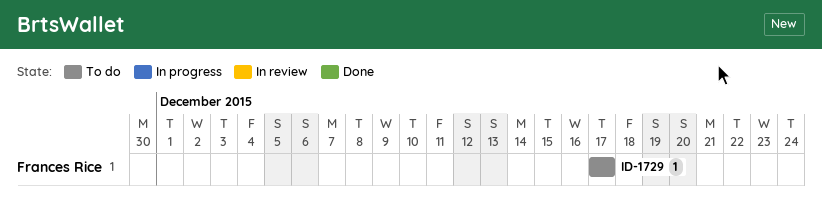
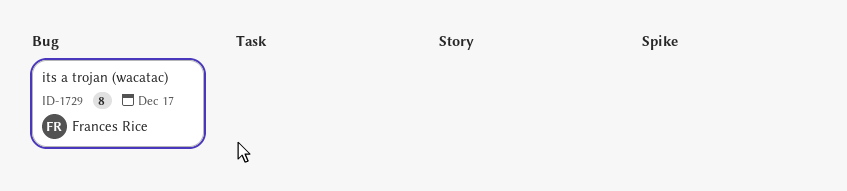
ID-1729, estimate: 1 -> 8

